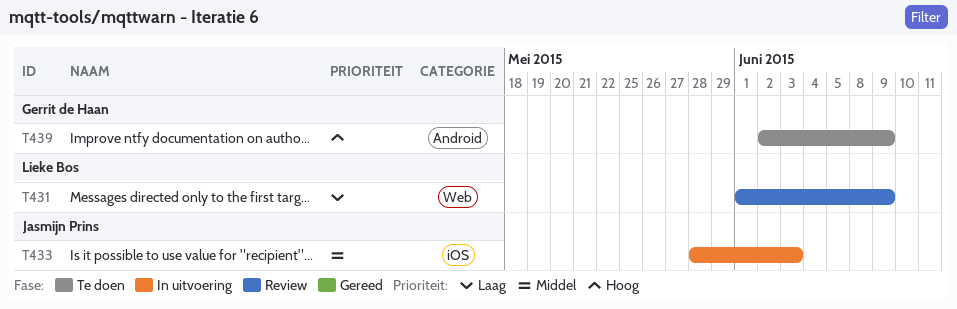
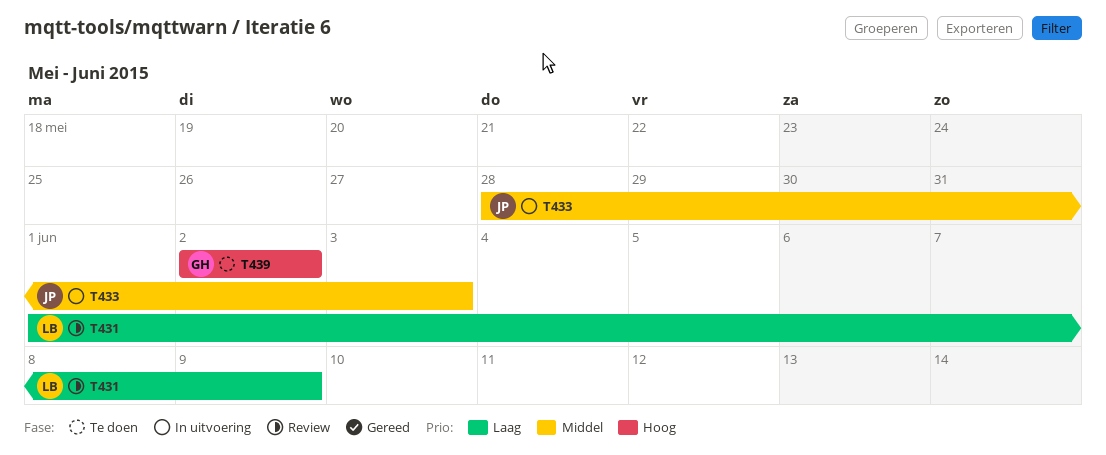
T439, due: Jun 9 -> Jun 2

